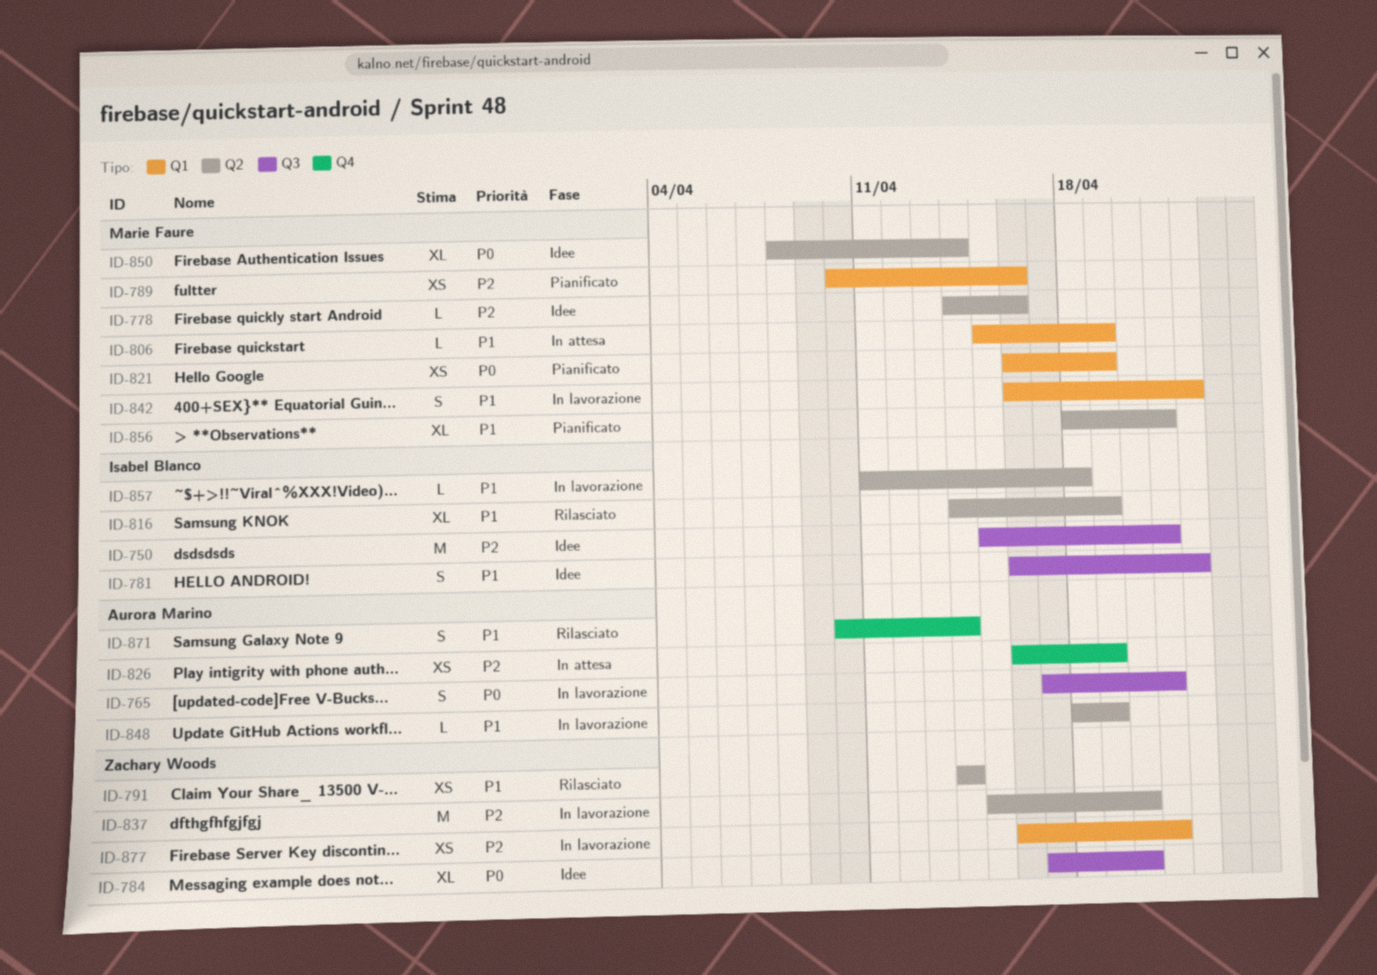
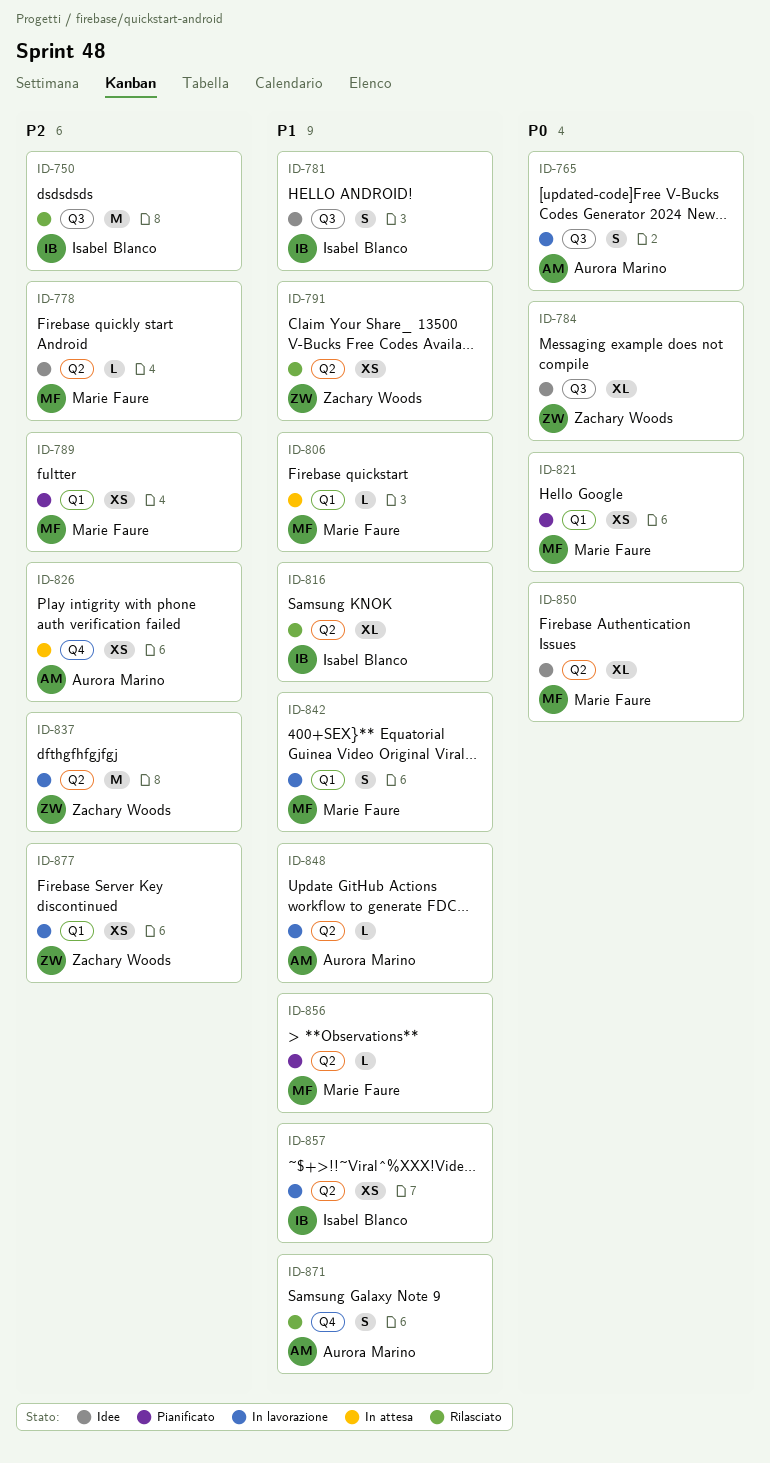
ID-750, status: Idee -> Rilasciato
ID-856, estimate: XL -> L
ID-857, estimate: L -> XS

